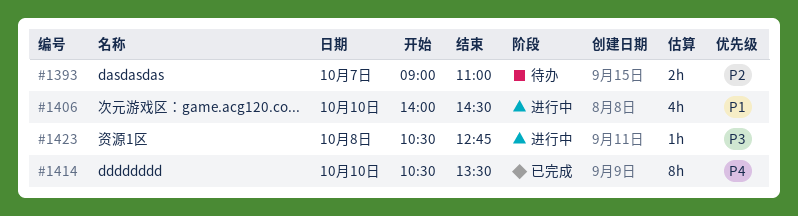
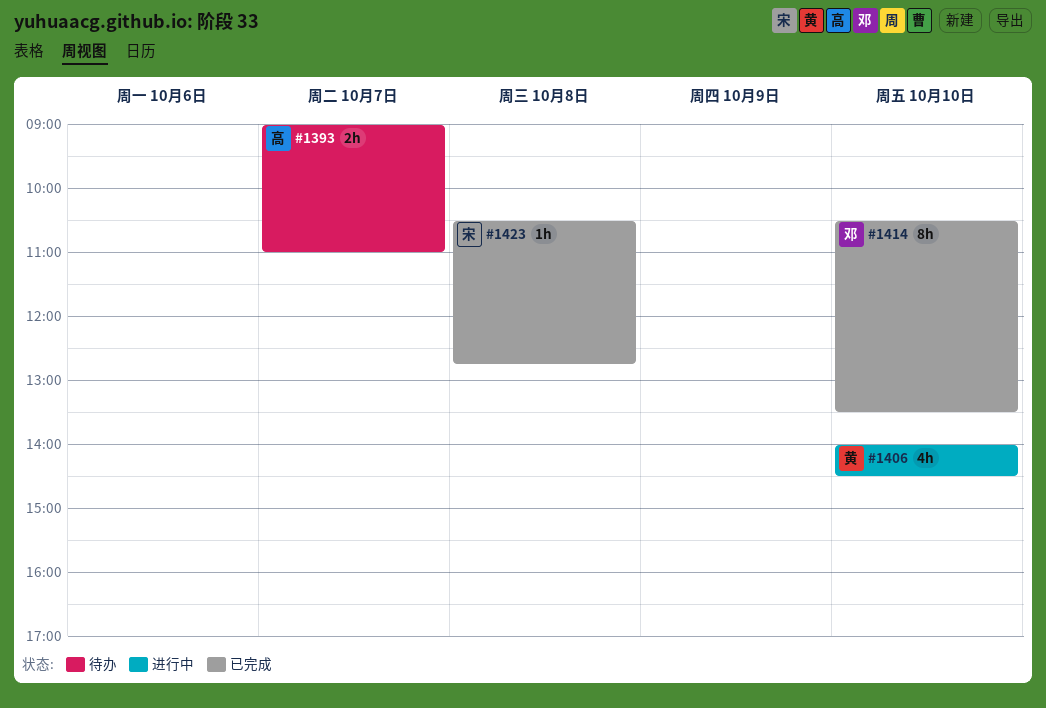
#1423, status: 进行中 -> 已完成

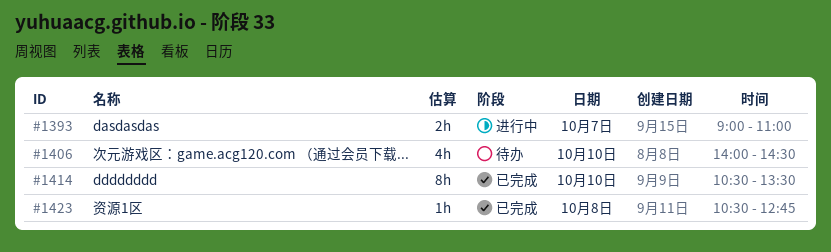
#1393, status: 待办 -> 进行中
#1406, status: 进行中 -> 待办

